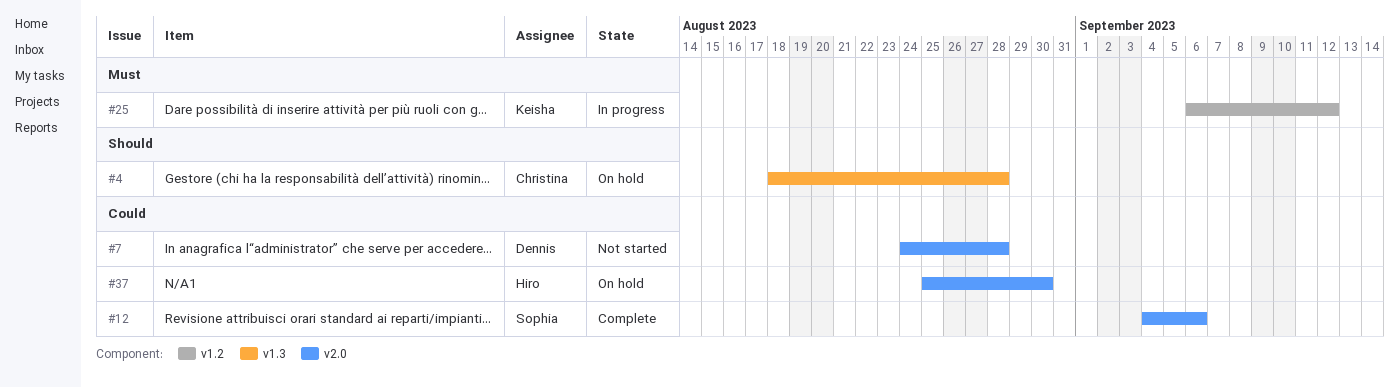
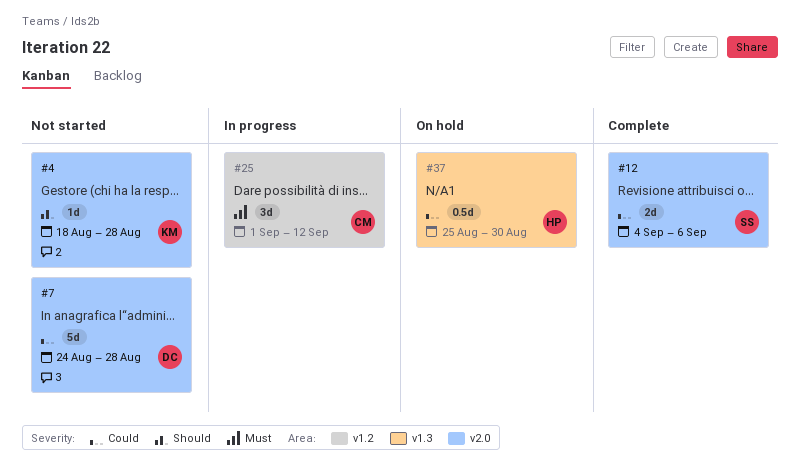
#4, status: On hold -> Not started
#4, owner: Christina -> Keisha
#4, label: v1.3 -> v2.0
#25, owner: Keisha -> Christina
#25, start: Sep 6 -> Sep 1
#37, label: v2.0 -> v1.3

